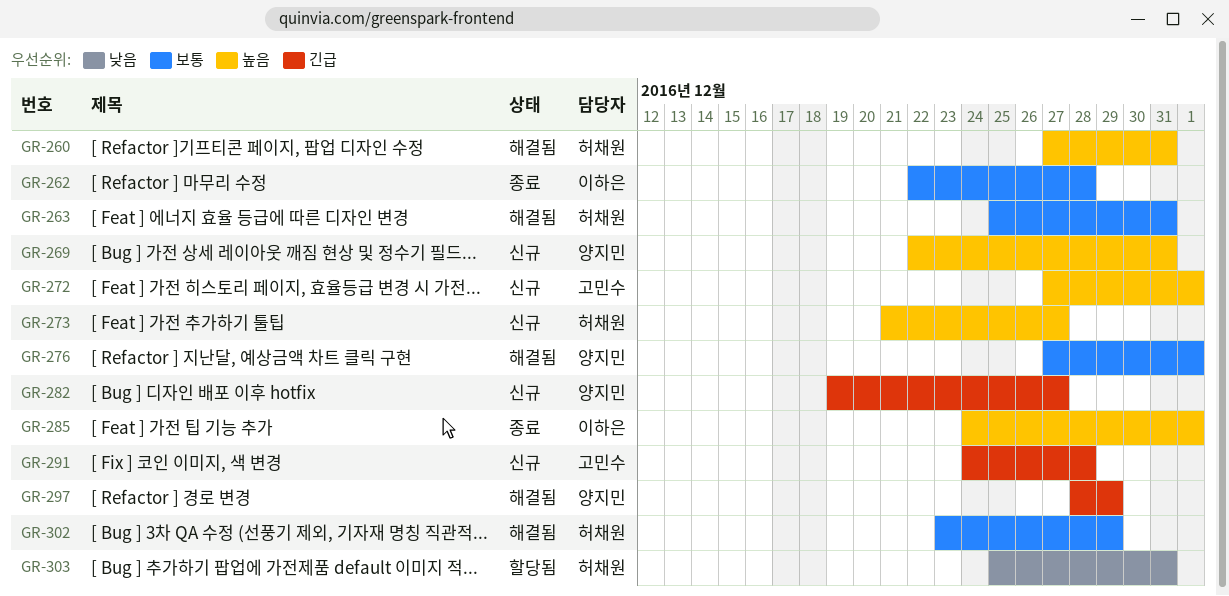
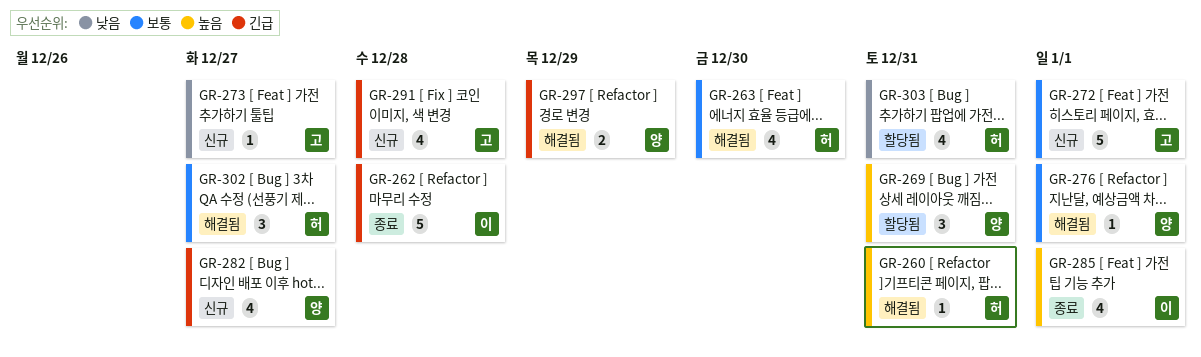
GR-262, priority: 보통 -> 긴급
GR-263, due: Dec 31 -> Dec 30
GR-269, status: 신규 -> 할당됨
GR-272, priority: 높음 -> 보통
GR-273, owner: 허채원 -> 고민수
GR-273, priority: 높음 -> 낮음
GR-302, due: Dec 29 -> Dec 27

